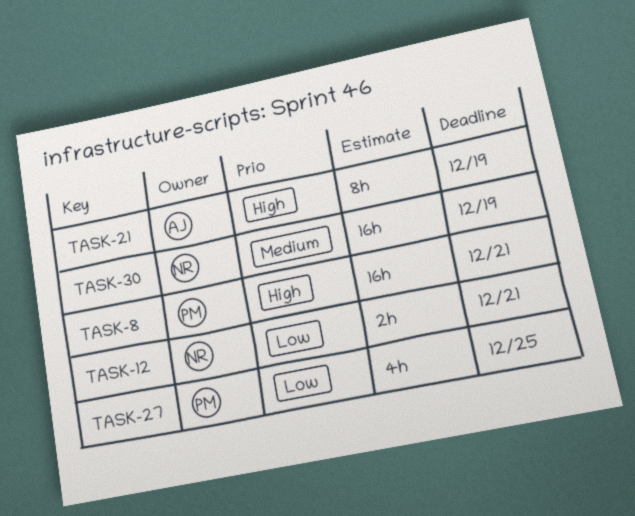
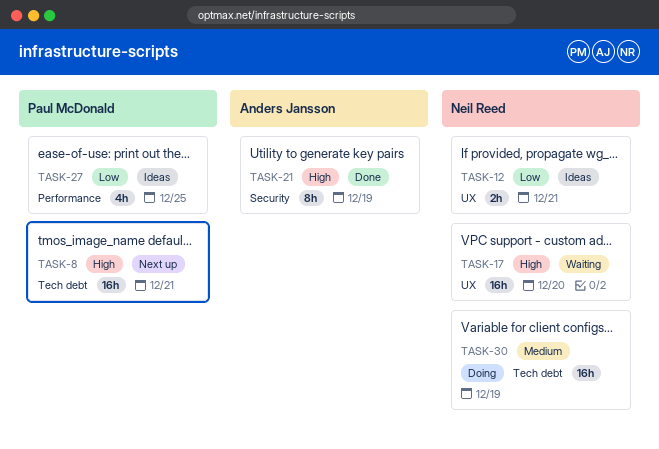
TASK-17: none -> present

